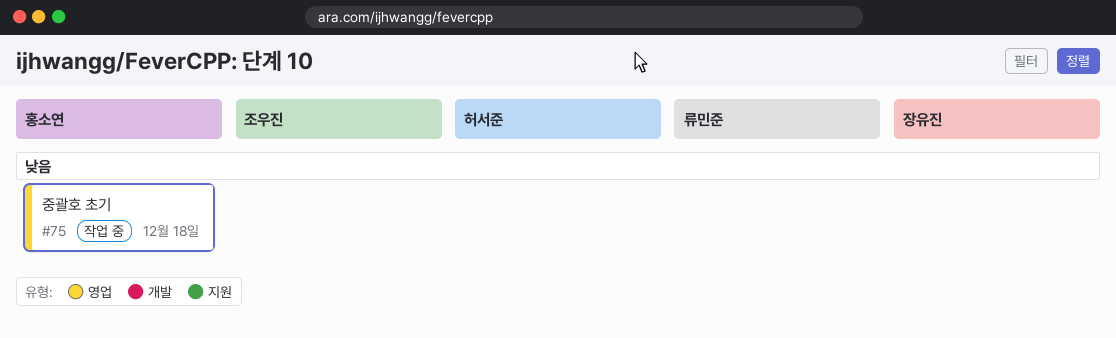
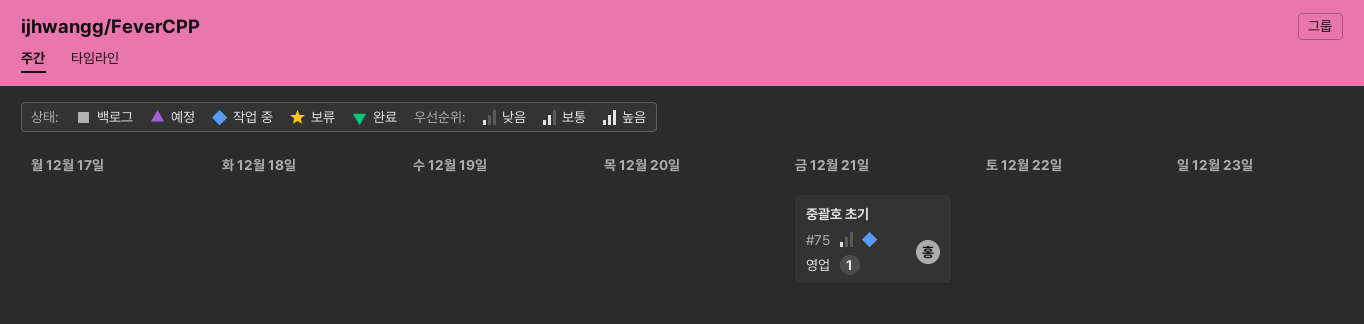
#75, due: Dec 18 -> Dec 21

